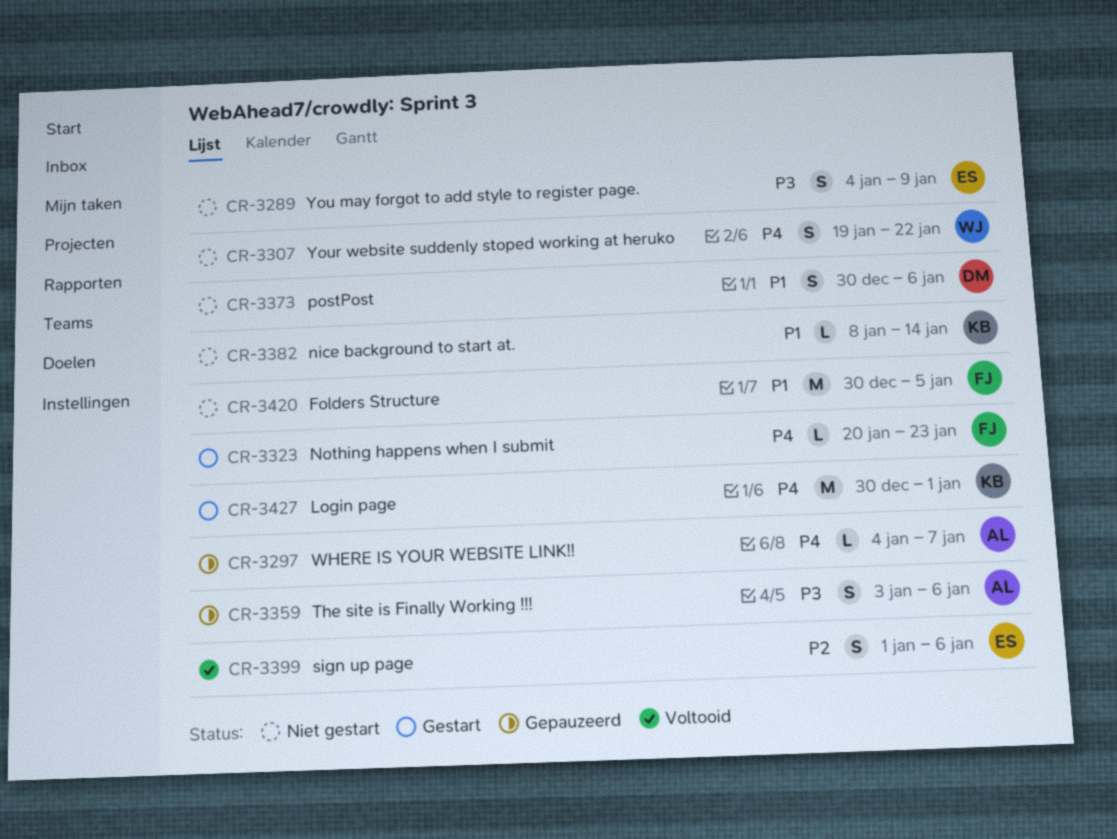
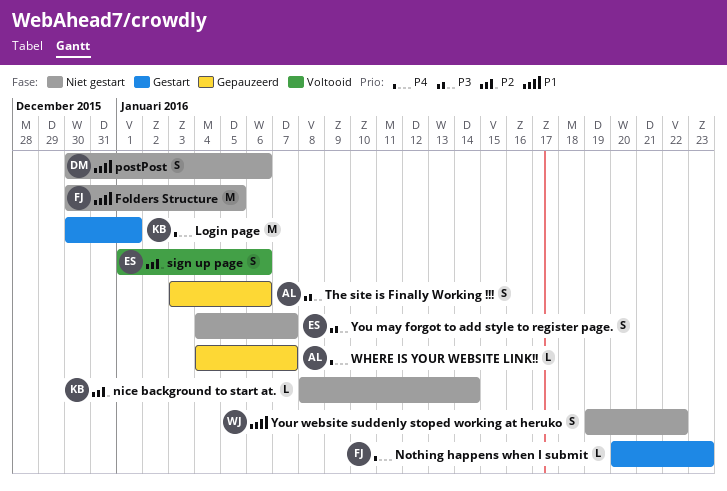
nice background to start at., priority: P1 -> P2
You may forgot to add style to register page., due: Jan 9 -> Jan 7
Your website suddenly stoped working at heruko, priority: P4 -> P1

